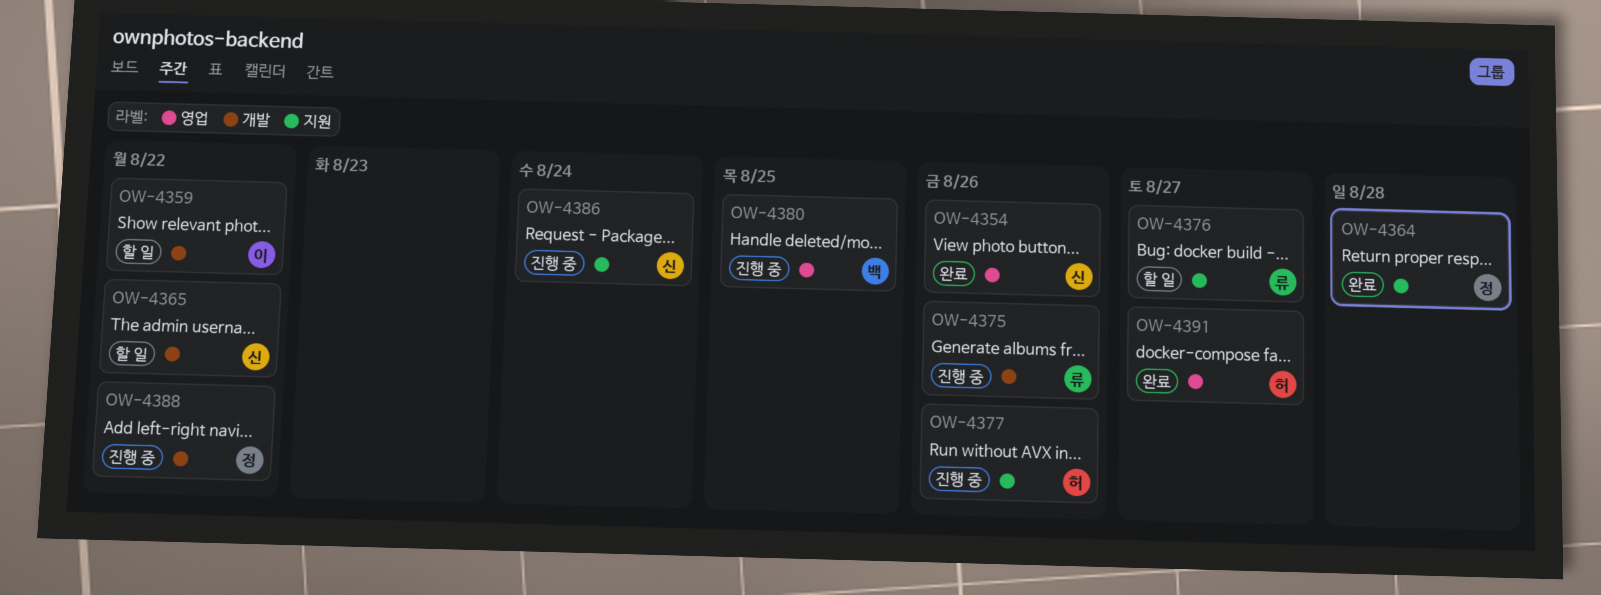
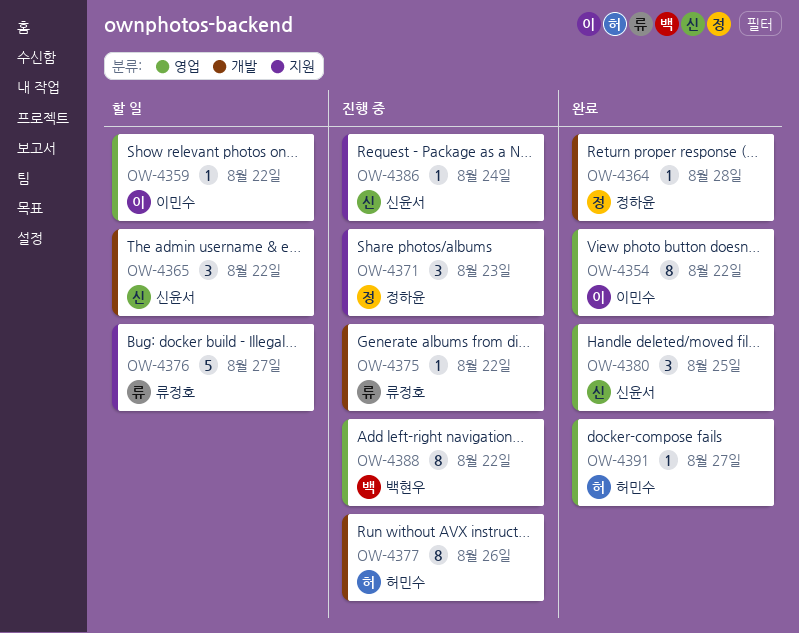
OW-4354, owner: 신윤서 -> 이민수
OW-4354, due: Aug 26 -> Aug 22
OW-4359, label: 개발 -> 영업
OW-4364, label: 지원 -> 개발
OW-4371: none -> present
OW-4375, due: Aug 26 -> Aug 22
OW-4377, label: 지원 -> 개발
OW-4380, status: 진행 중 -> 완료
OW-4380, owner: 백현우 -> 신윤서
OW-4388, owner: 정하윤 -> 백현우
OW-4388, label: 개발 -> 영업

